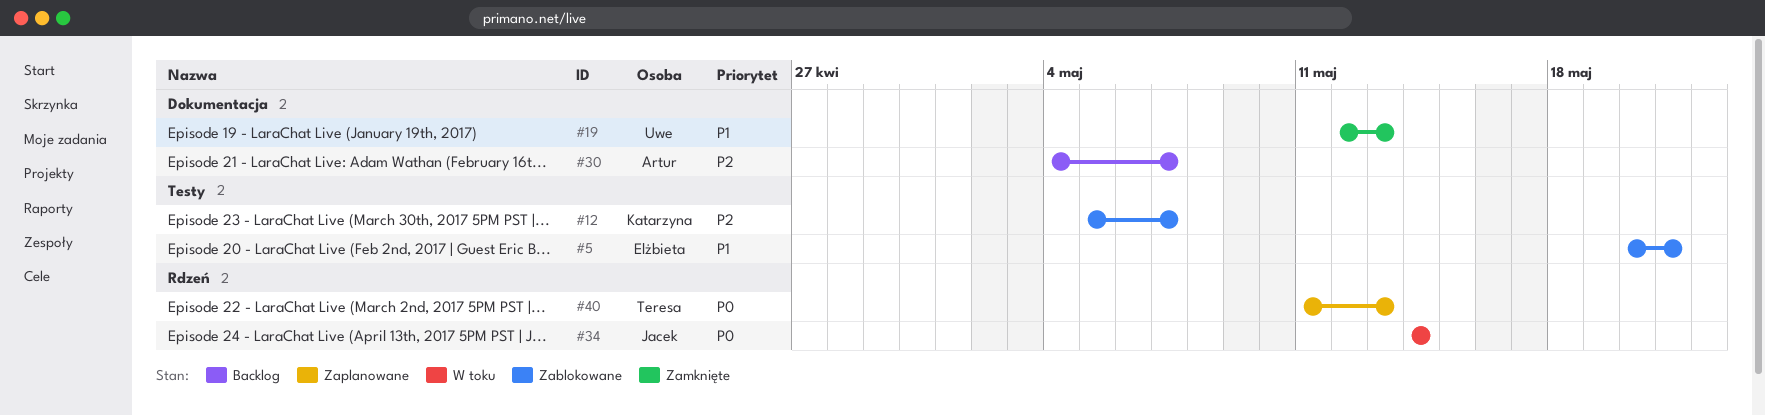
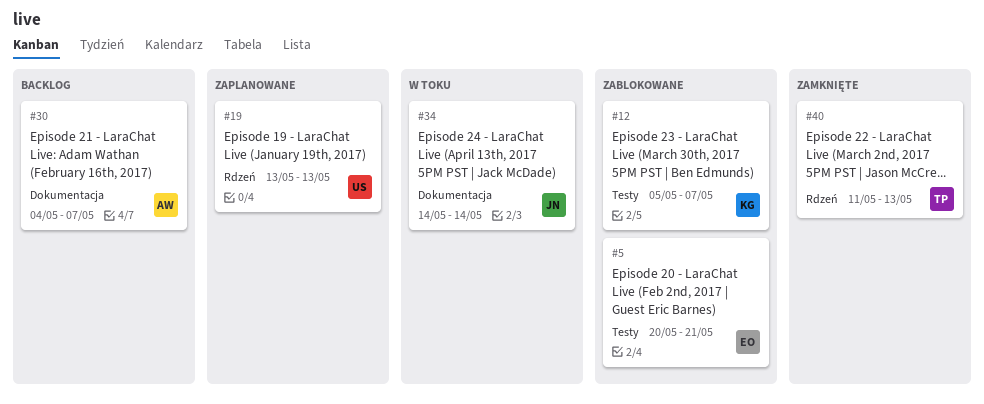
#19, status: Zamknięte -> Zaplanowane
#19, label: Dokumentacja -> Rdzeń
#19, start: May 12 -> May 13
#34, label: Rdzeń -> Dokumentacja
#40, status: Zaplanowane -> Zamknięte

